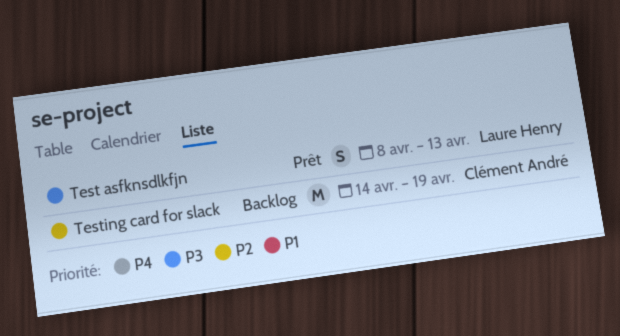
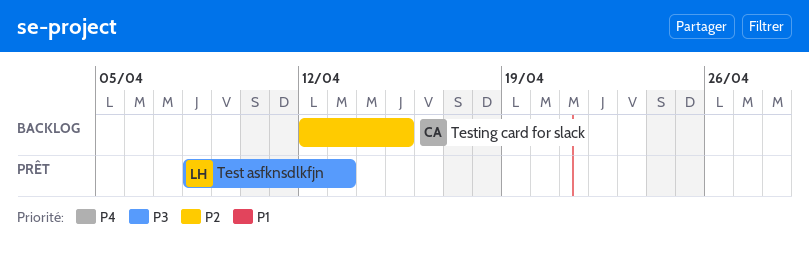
Testing card for slack, start: Apr 14 -> Apr 12
Testing card for slack, due: Apr 19 -> Apr 15

